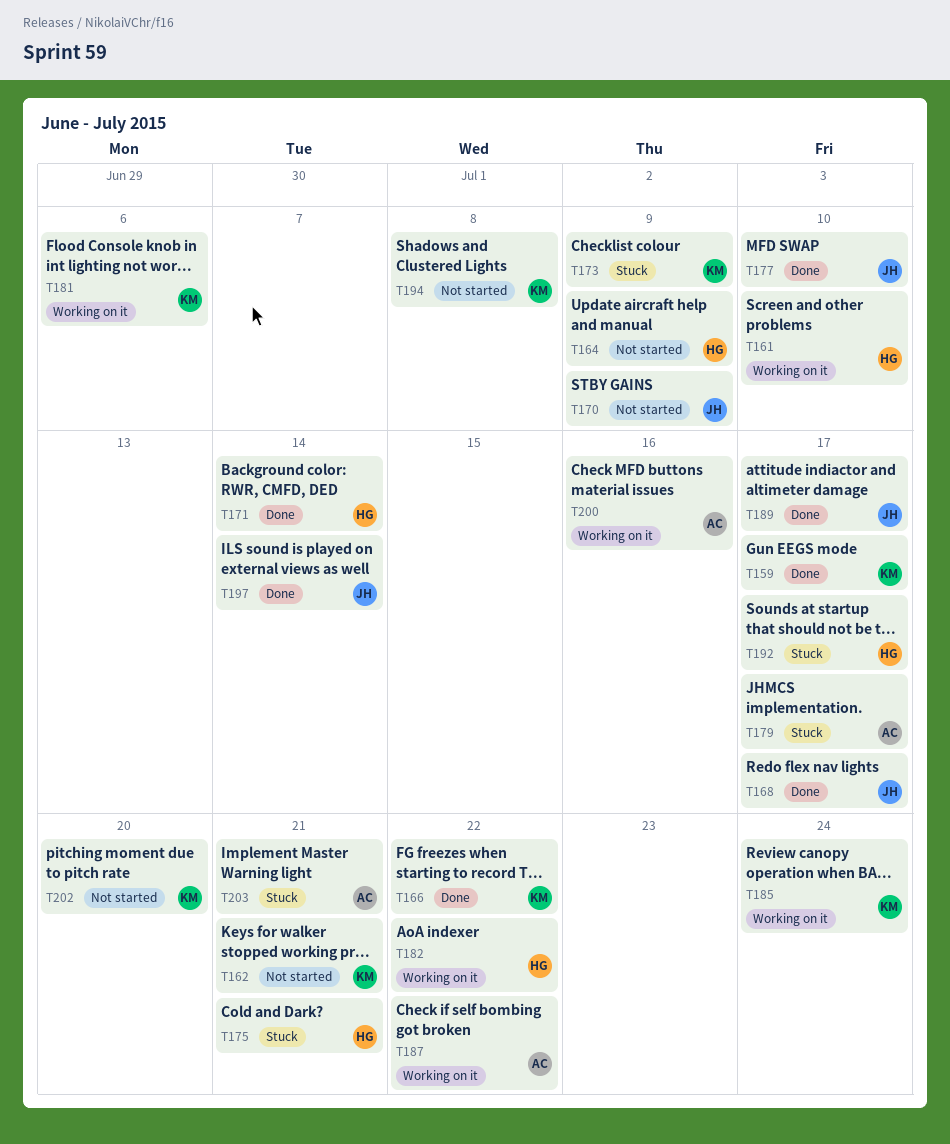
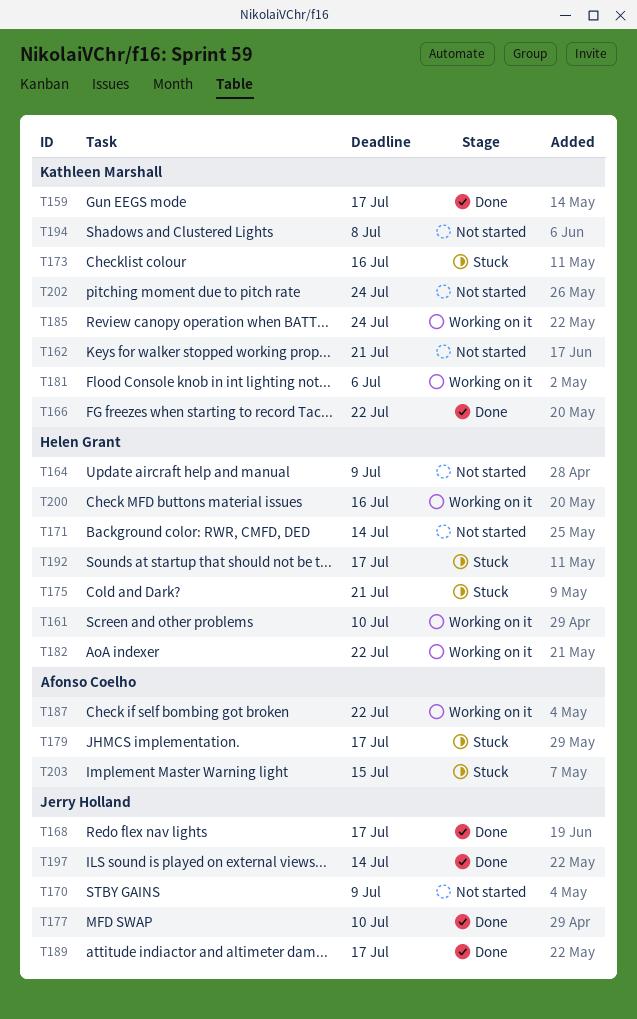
T171, status: Done -> Not started
T173, due: Jul 9 -> Jul 16
T200, owner: Afonso Coelho -> Helen Grant
T202, due: Jul 20 -> Jul 24
T203, due: Jul 21 -> Jul 15

